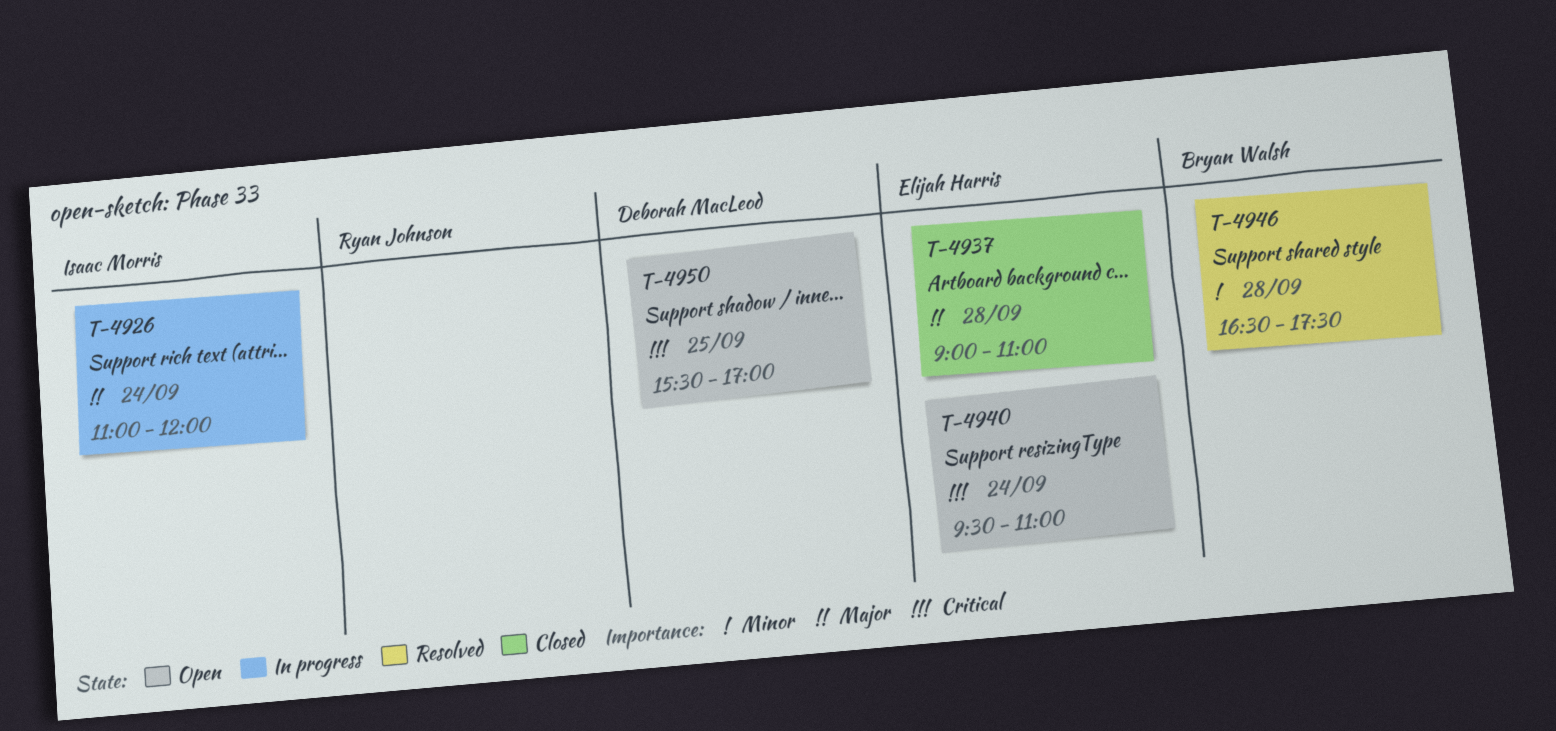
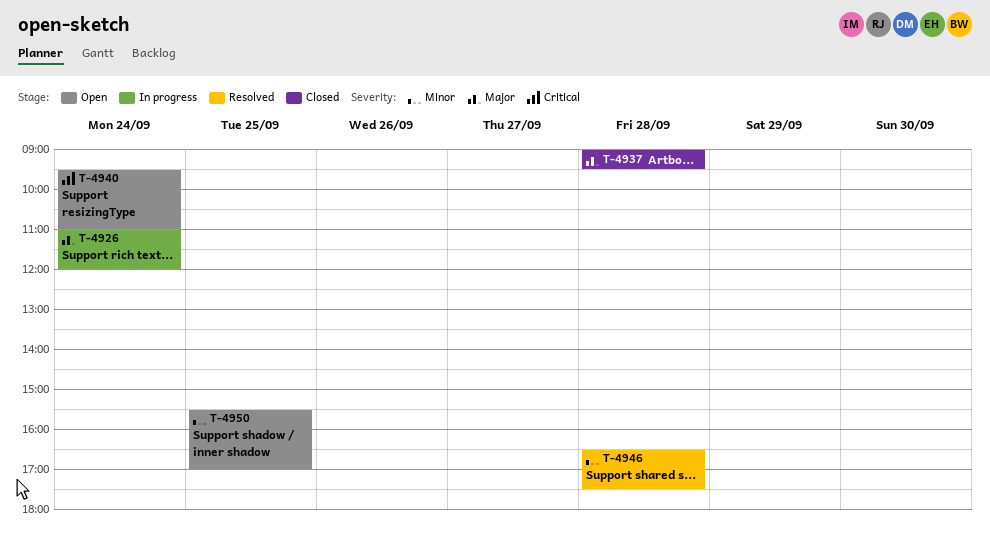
T-4937, ends: 11:00 -> 09:30
T-4950, priority: Critical -> Minor

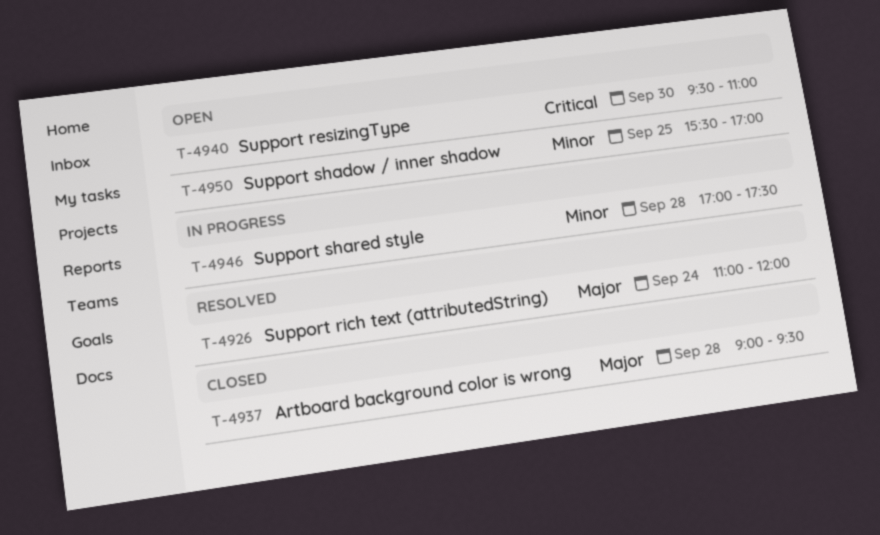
T-4926, status: In progress -> Resolved
T-4940, day: Sep 24 -> Sep 30
T-4946, status: Resolved -> In progress
T-4946, begins: 16:30 -> 17:00

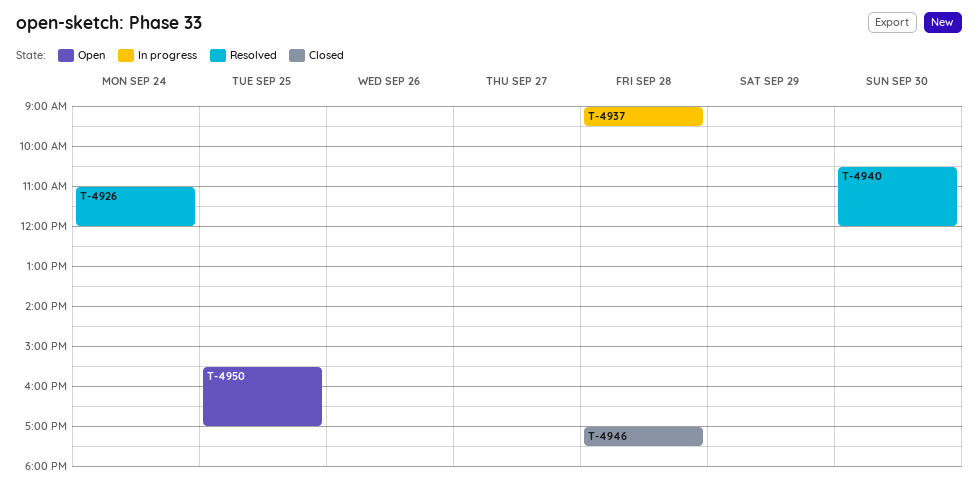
T-4937, status: Closed -> In progress
T-4940, status: Open -> Resolved
T-4940, begins: 09:30 -> 10:30
T-4940, ends: 11:00 -> 12:00
T-4946, status: In progress -> Closed

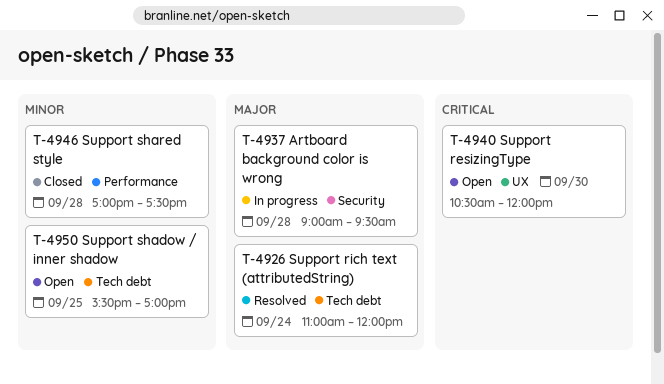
T-4940, status: Resolved -> Open

